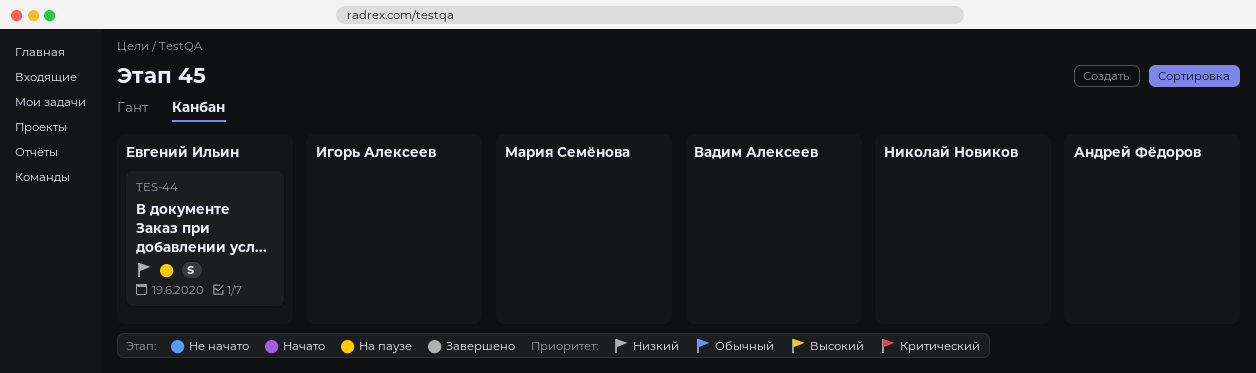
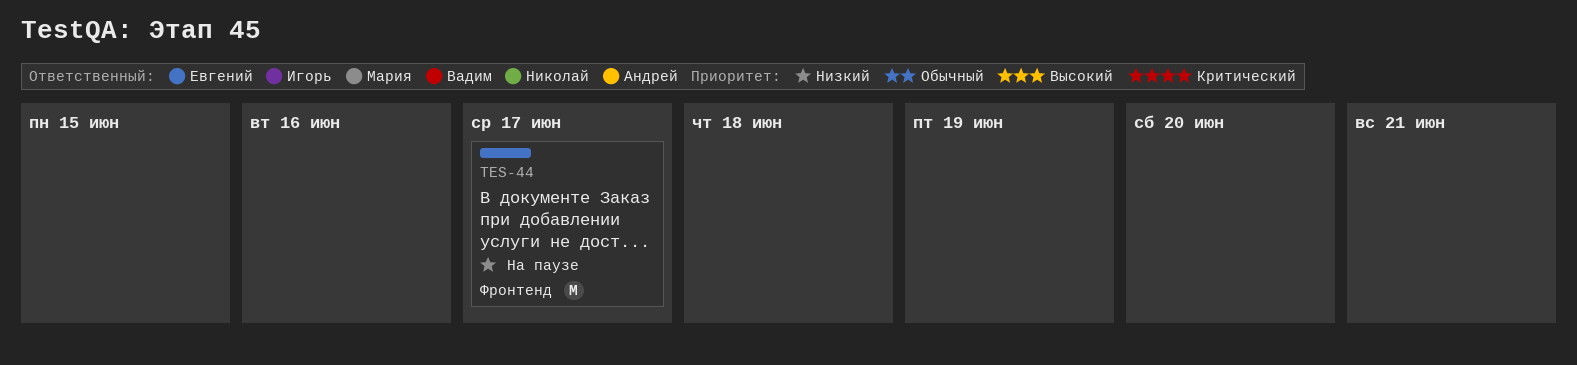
TES-44, estimate: S -> M
TES-44, due: Jun 19 -> Jun 17

